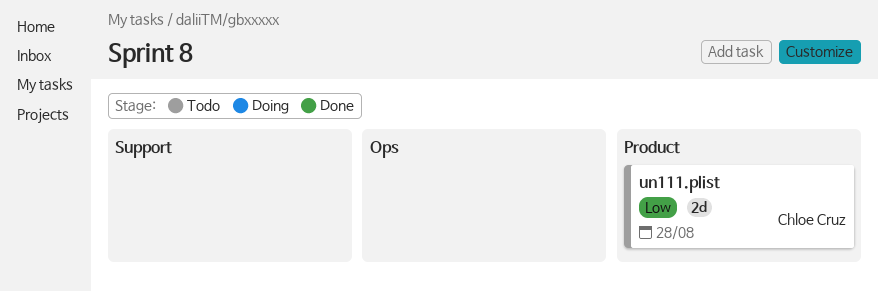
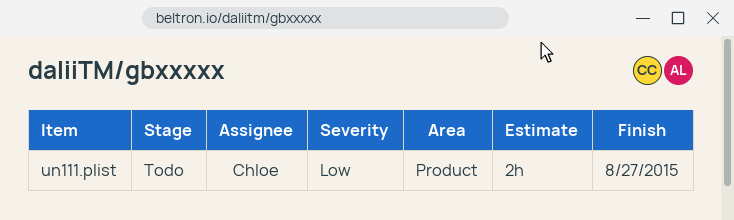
un111.plist, estimate: 2d -> 2h
un111.plist, due: Aug 28 -> Aug 27

